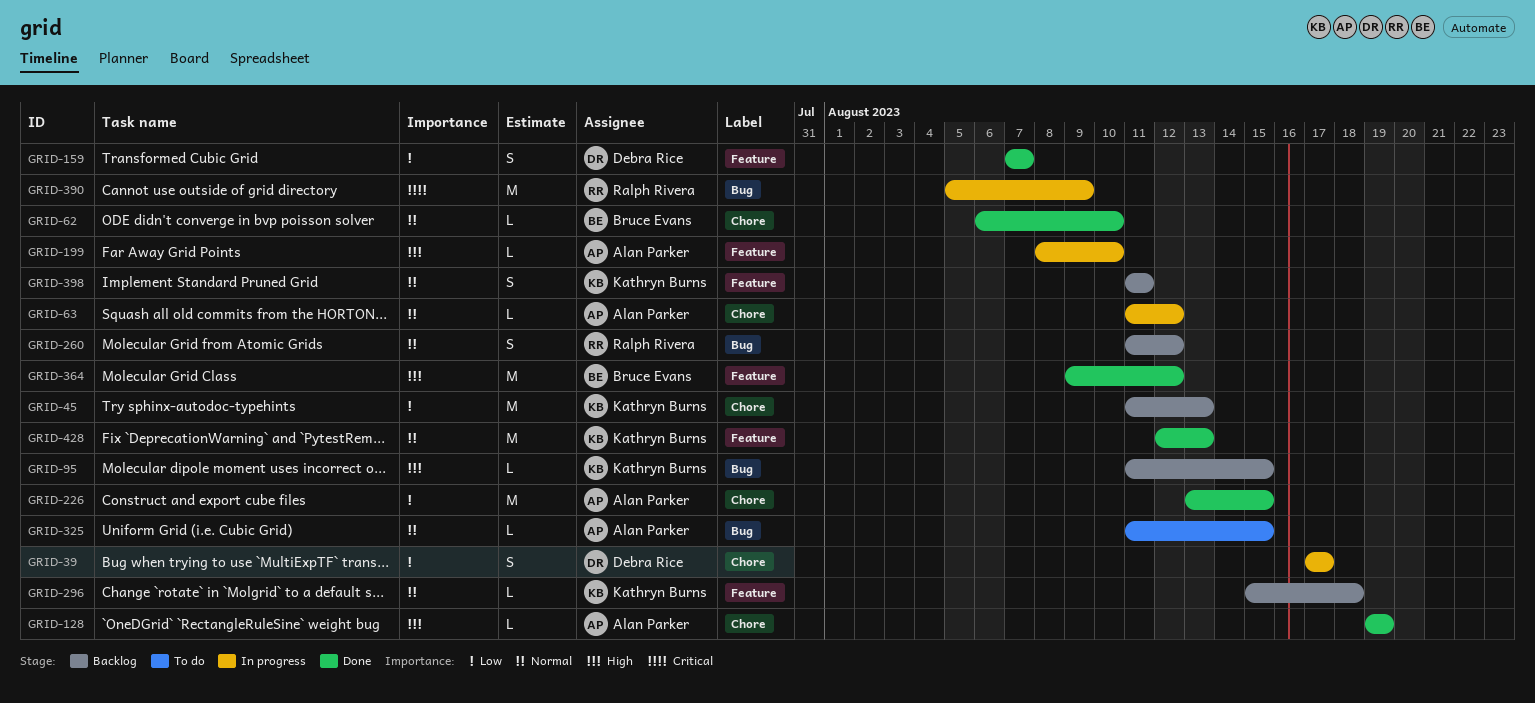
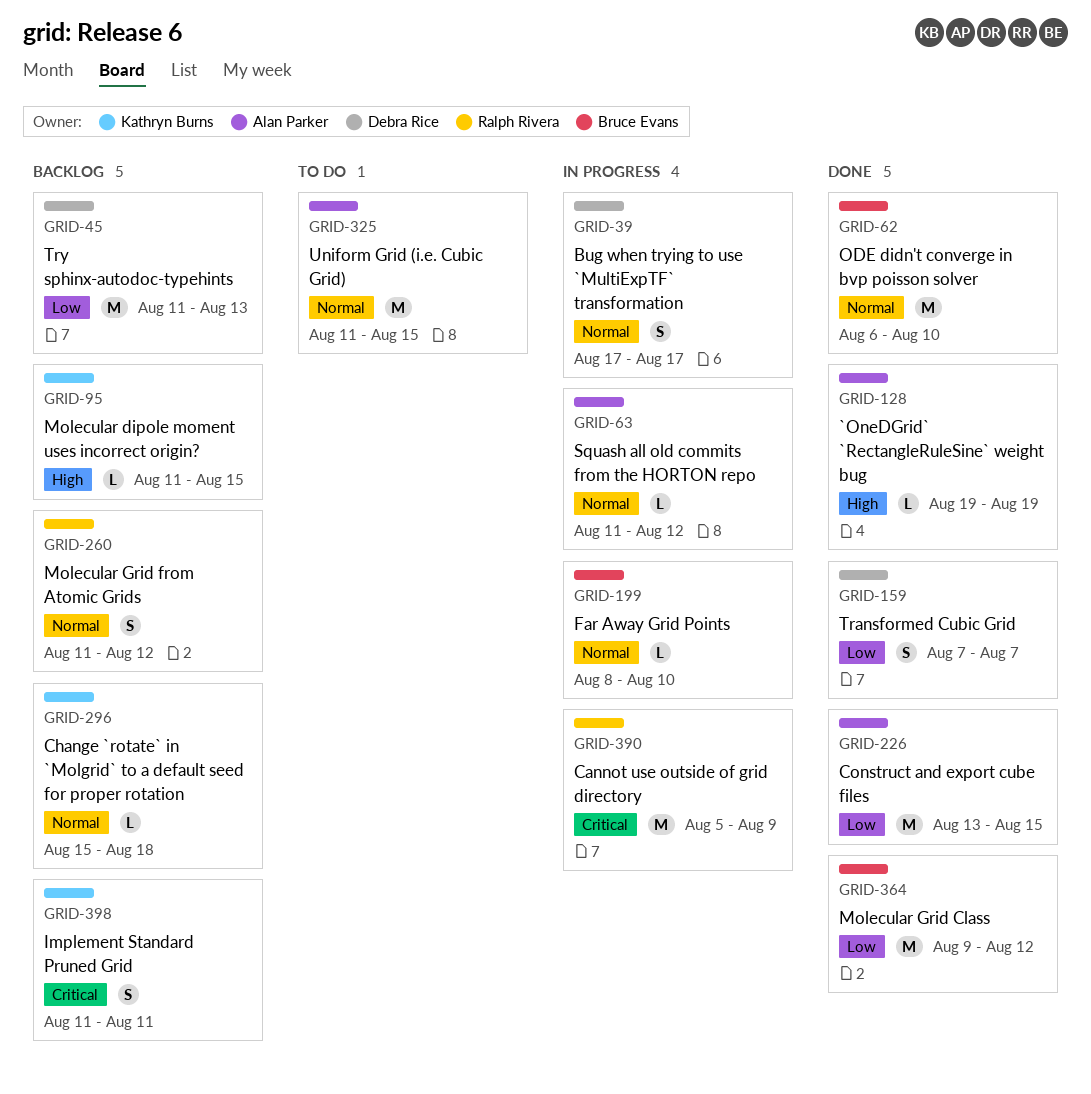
GRID-39, priority: Low -> Normal
GRID-45, owner: Kathryn Burns -> Debra Rice
GRID-62, estimate: L -> M
GRID-199, owner: Alan Parker -> Bruce Evans
GRID-199, priority: High -> Normal
GRID-325, estimate: L -> M
GRID-364, priority: High -> Low
GRID-398, priority: Normal -> Critical
GRID-428: present -> none

